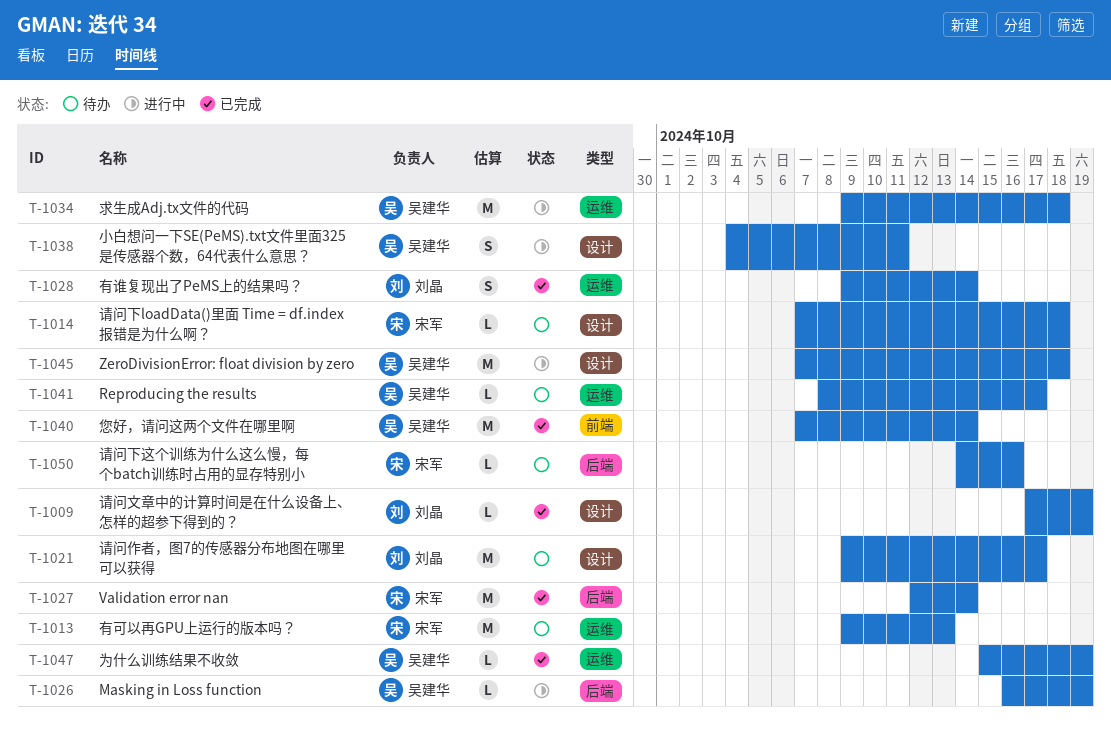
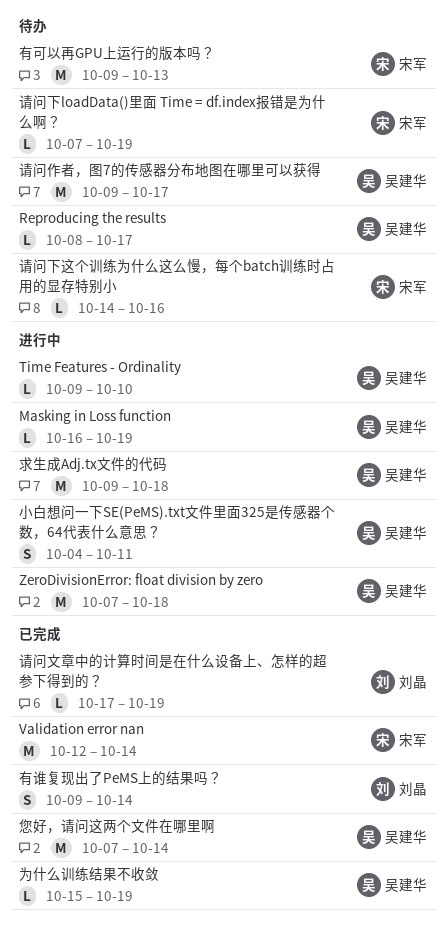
Time Features - Ordinality: none -> present
请问下loadData()里面 Time = df.index报错是为什么啊？, due: Oct 18 -> Oct 19
请问作者，图7的传感器分布地图在哪里可以获得, owner: 刘晶 -> 吴建华

